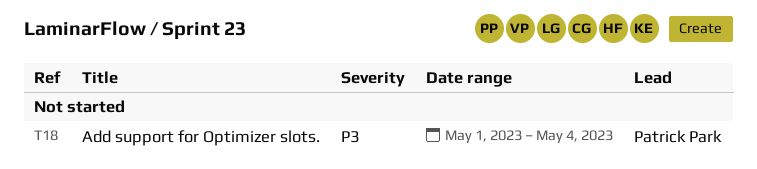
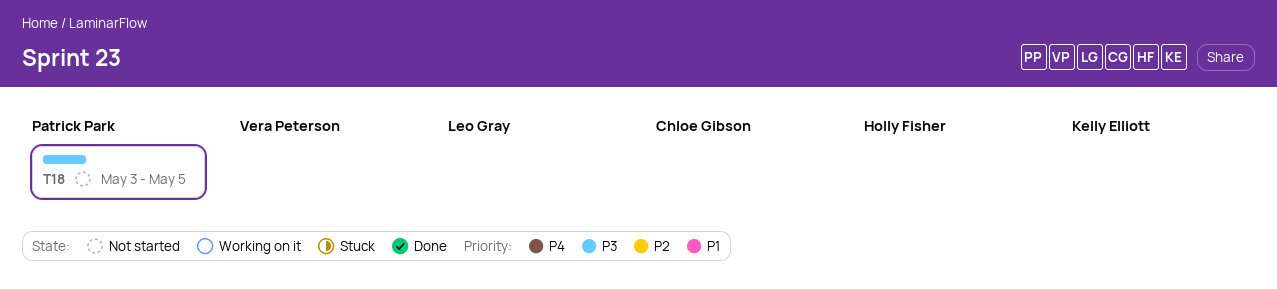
T18, start: May 1 -> May 3
T18, due: May 4 -> May 5

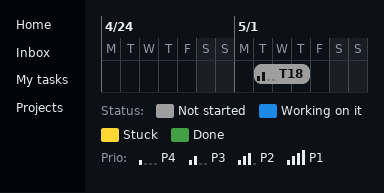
T18, start: May 3 -> May 2
T18, due: May 5 -> May 4

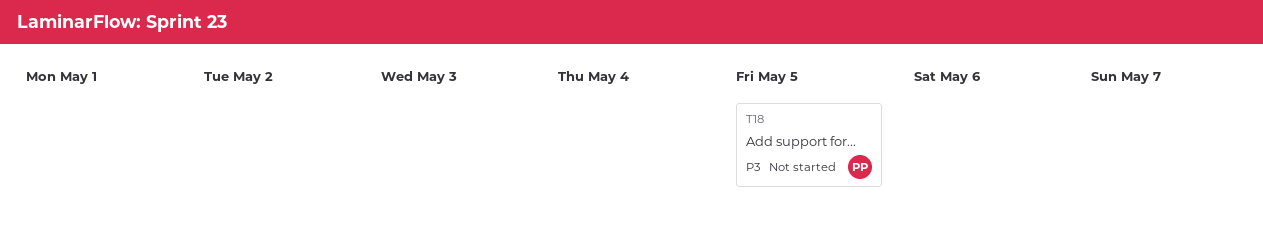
T18, due: May 4 -> May 5

